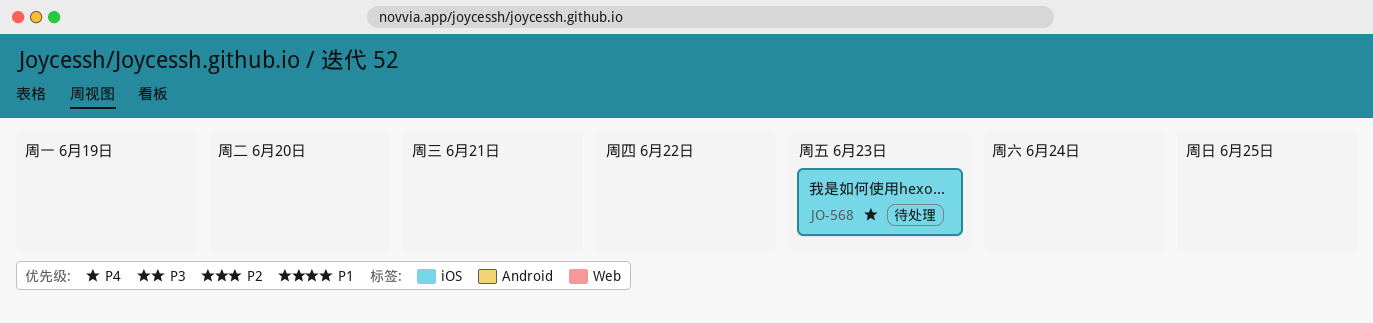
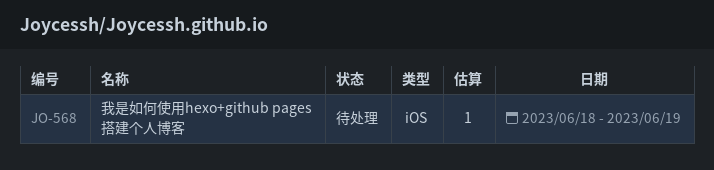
JO-568, due: Jun 23 -> Jun 19

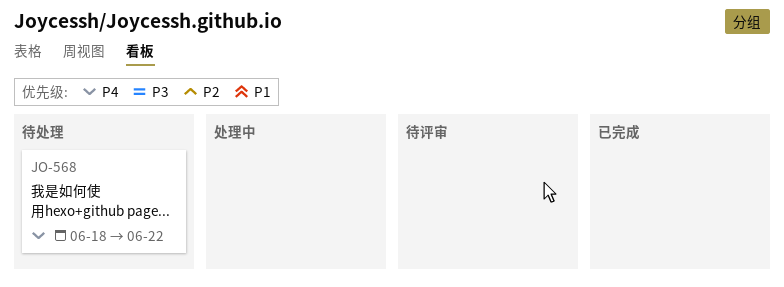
JO-568, due: Jun 19 -> Jun 22

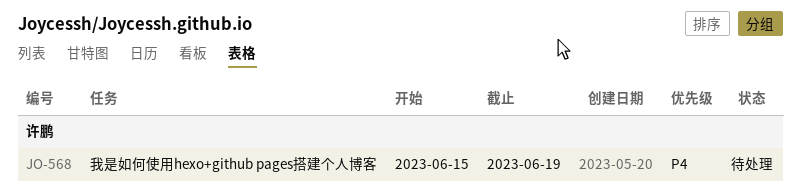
JO-568, start: Jun 18 -> Jun 15
JO-568, due: Jun 22 -> Jun 19

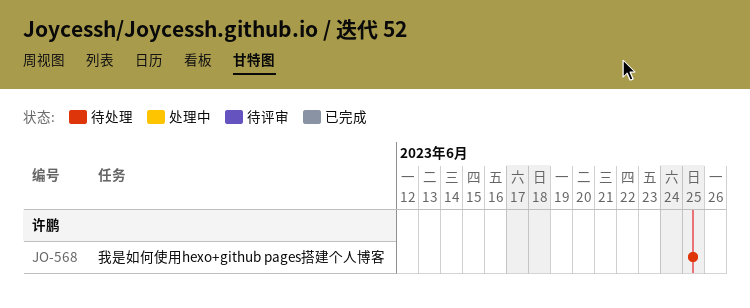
JO-568, start: Jun 15 -> Jun 25
JO-568, due: Jun 19 -> Jun 25

